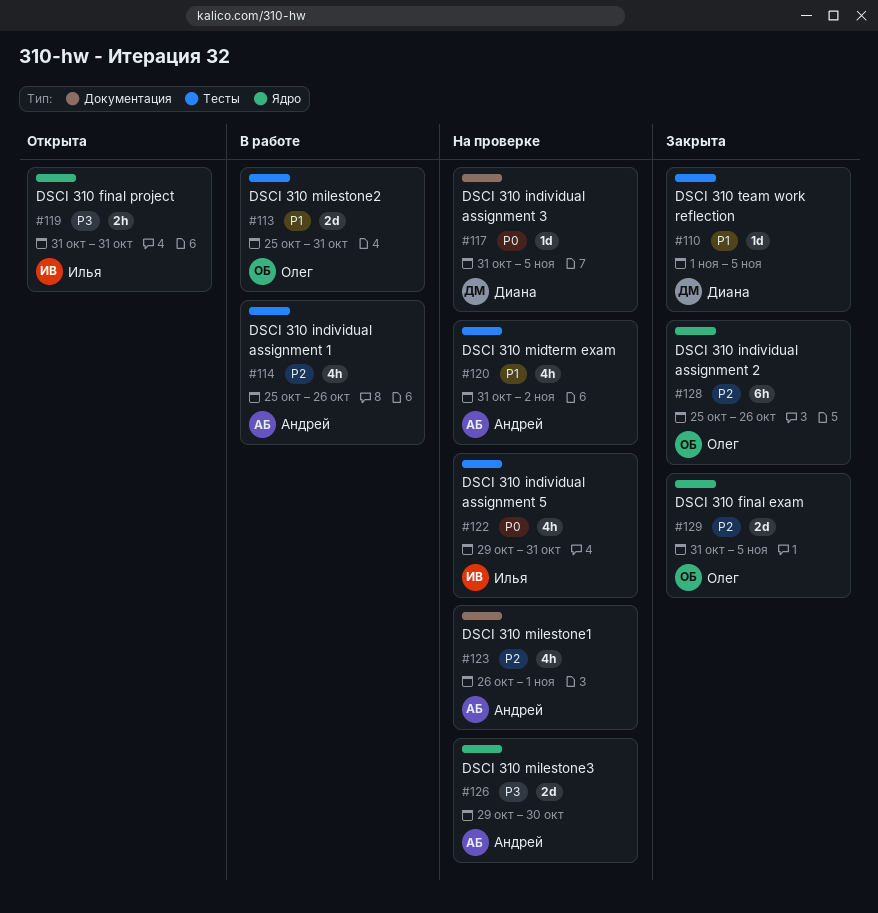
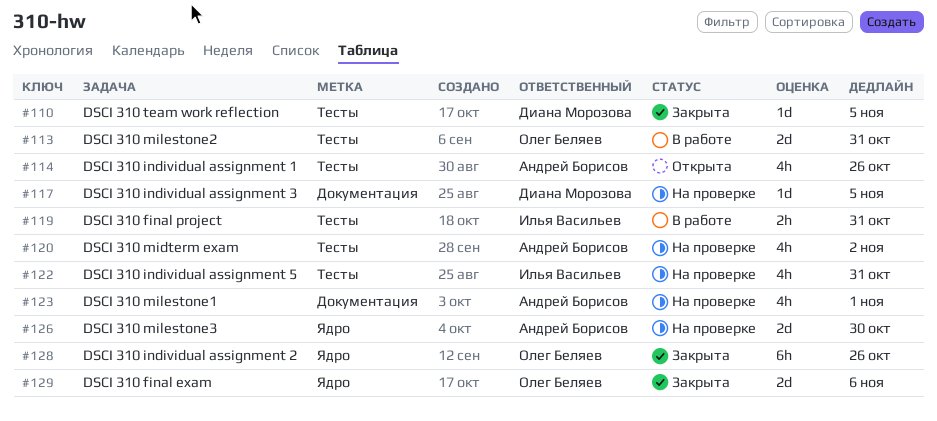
#114, status: В работе -> Открыта
#119, status: Открыта -> В работе
#119, label: Ядро -> Тесты
#129, due: Nov 5 -> Nov 6

